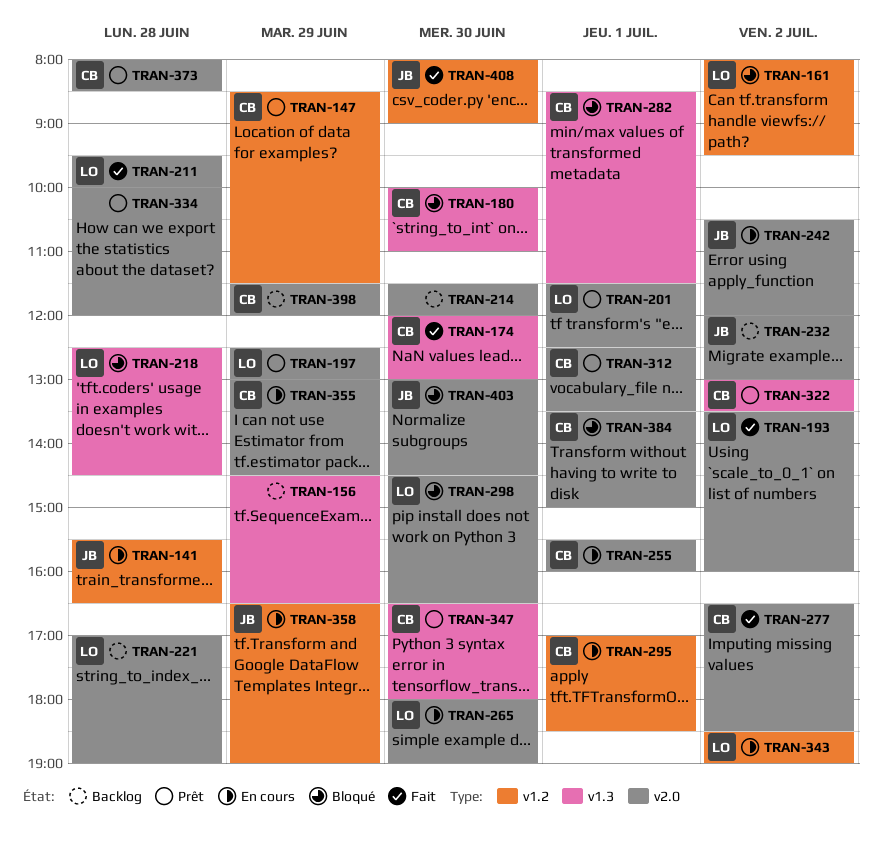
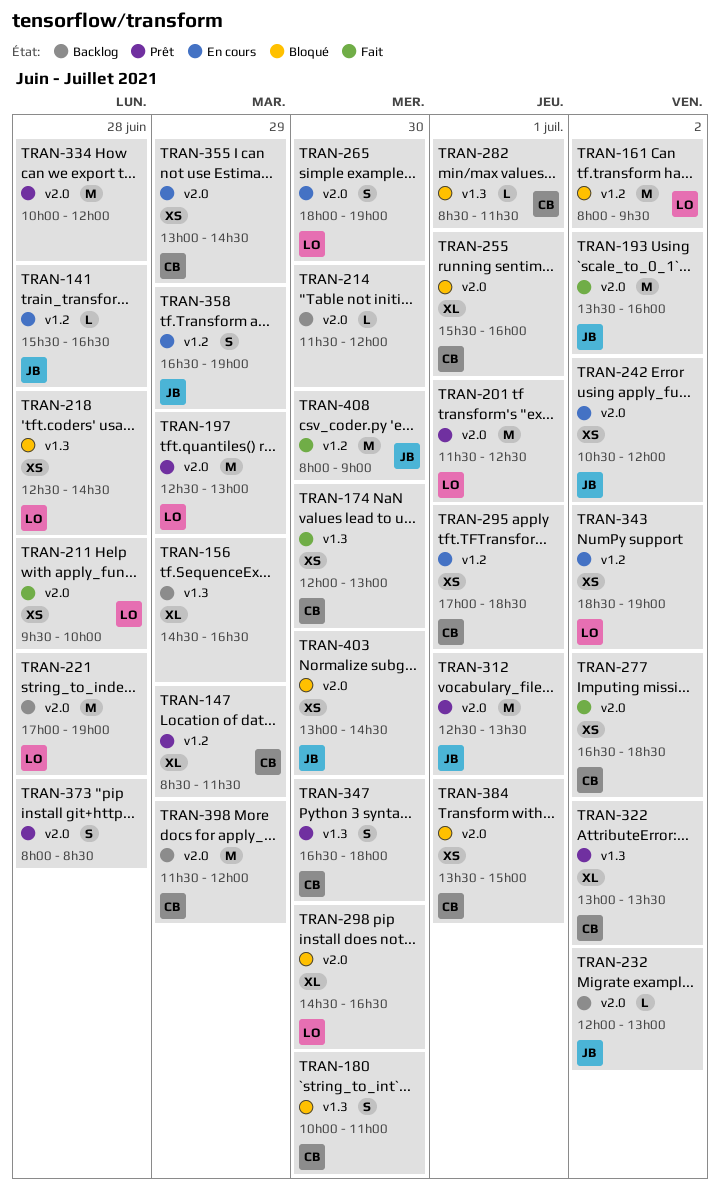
TRAN-193, owner: LO -> JB
TRAN-255, status: En cours -> Bloqué
TRAN-312, owner: CB -> JB
TRAN-373, owner: CB -> none

